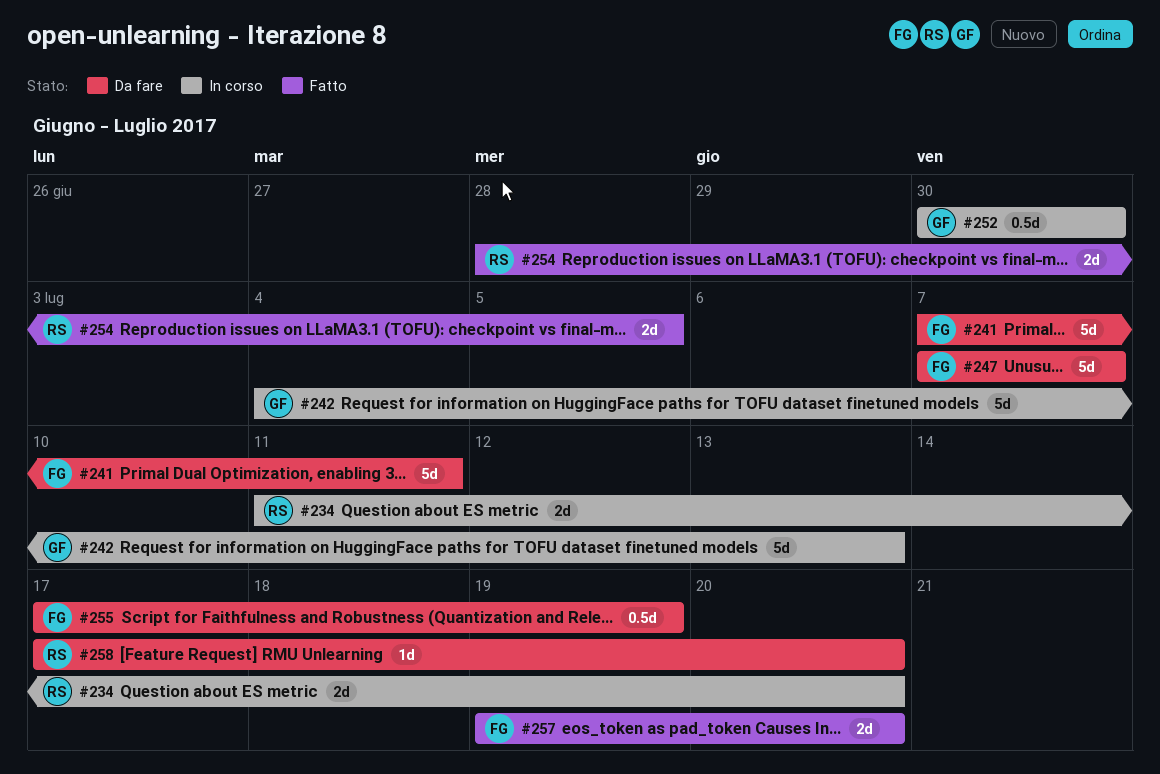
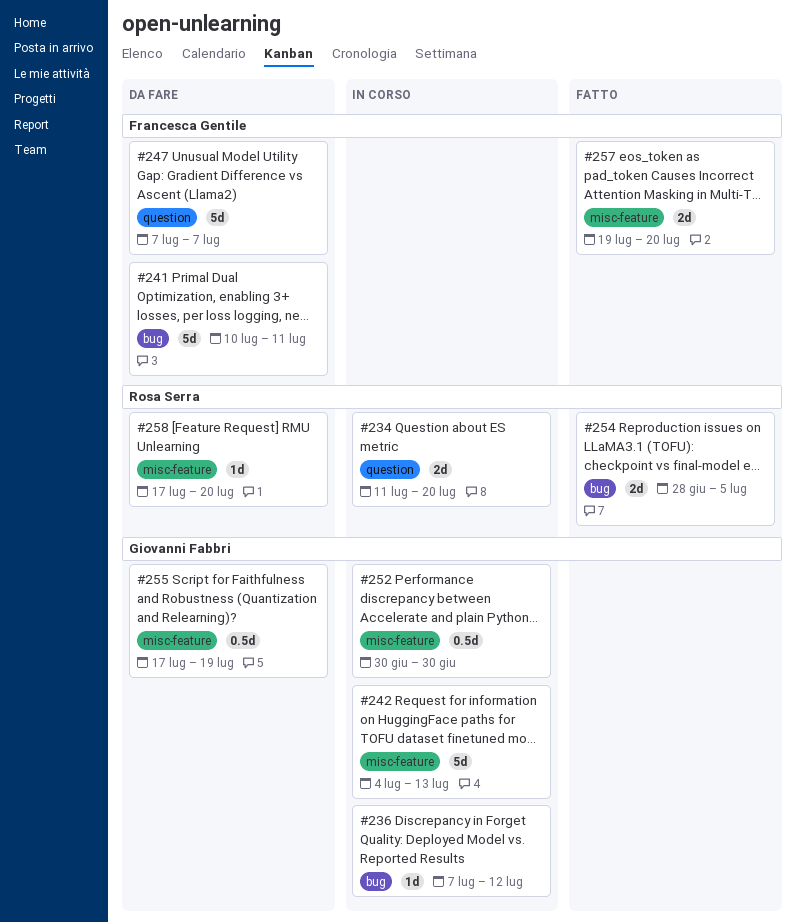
#236: none -> present
#241, start: Jul 7 -> Jul 10
#255, owner: Francesca Gentile -> Giovanni Fabbri

